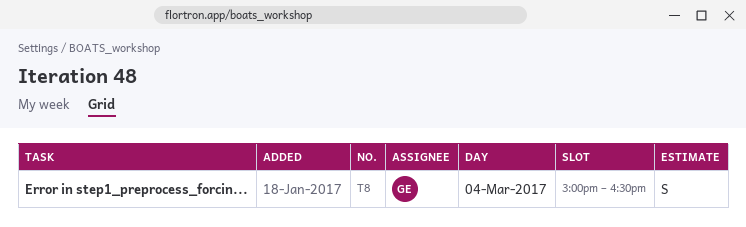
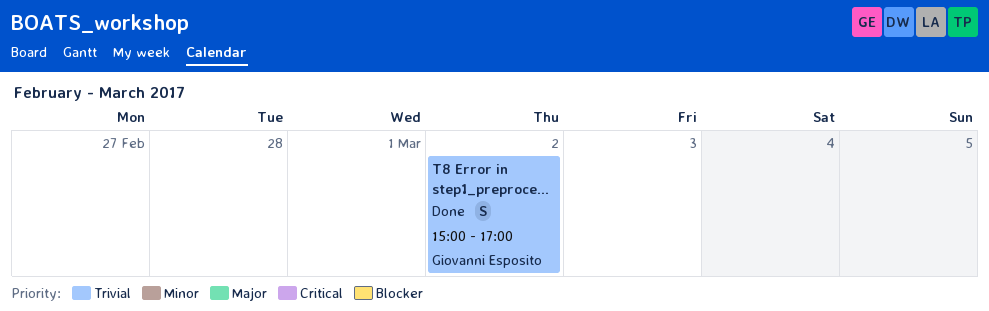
T8, day: Mar 4 -> Mar 2
T8, ends: 16:30 -> 17:00

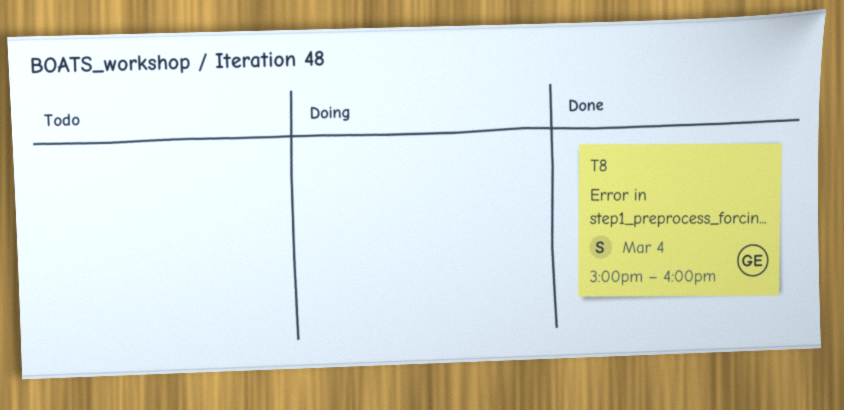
T8, day: Mar 2 -> Mar 4
T8, ends: 17:00 -> 16:00

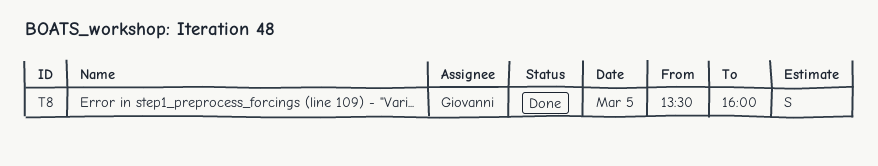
T8, day: Mar 4 -> Mar 5
T8, begins: 15:00 -> 13:30

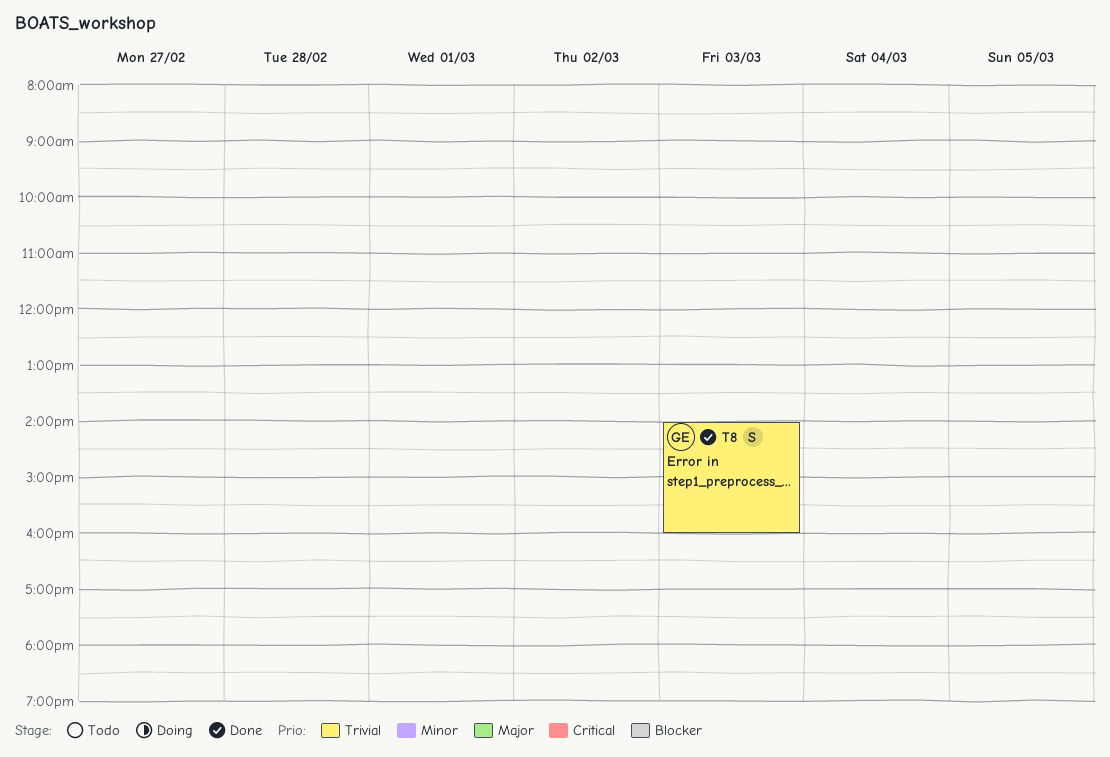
T8, day: Mar 5 -> Mar 3
T8, begins: 13:30 -> 14:00

